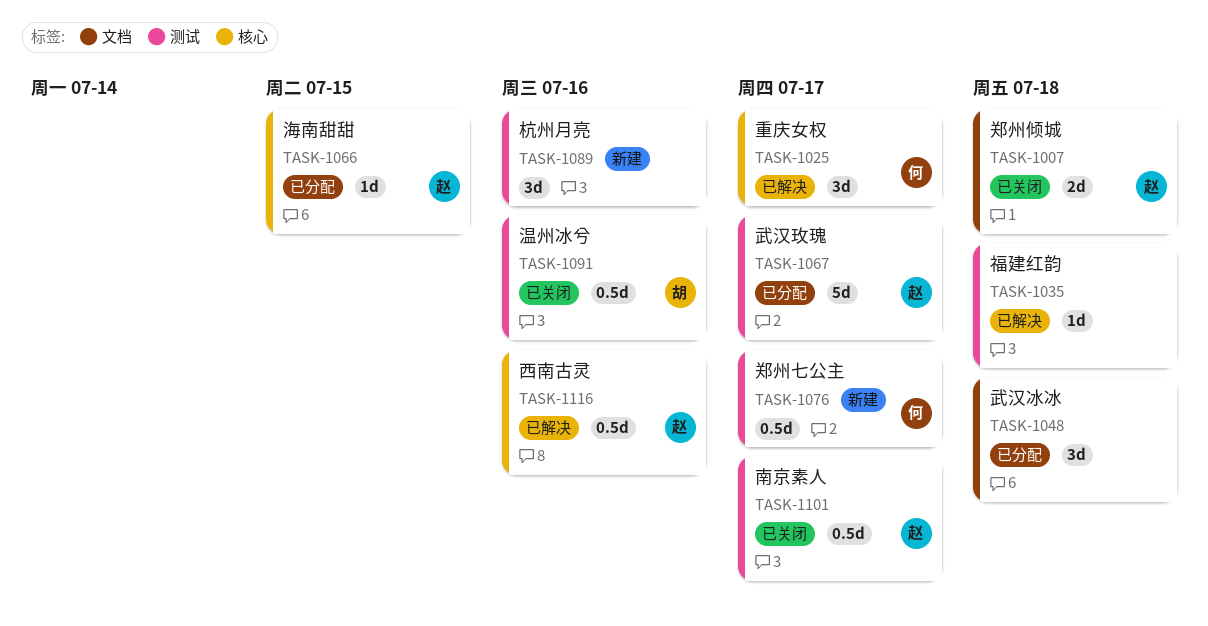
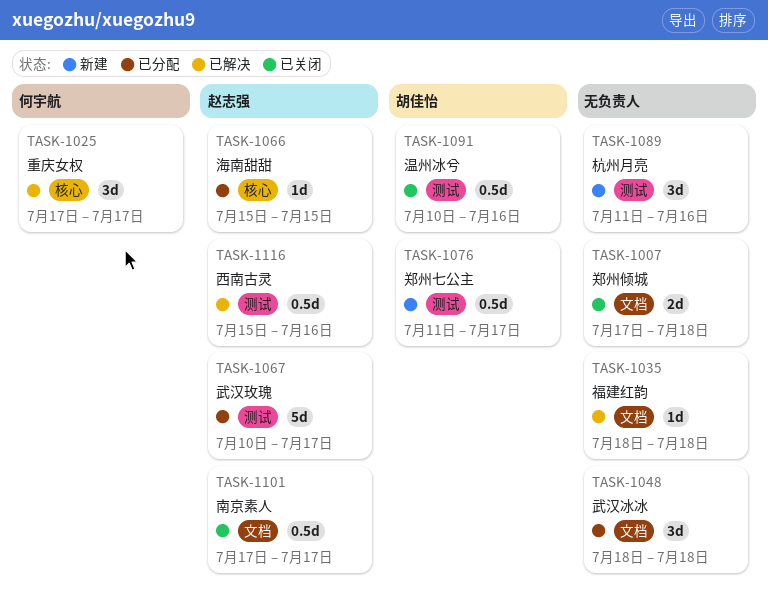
TASK-1007, owner: 赵志强 -> none
TASK-1035, label: 测试 -> 文档
TASK-1076, owner: 何宇航 -> 胡佳怡
TASK-1101, label: 测试 -> 文档
TASK-1116, label: 核心 -> 测试

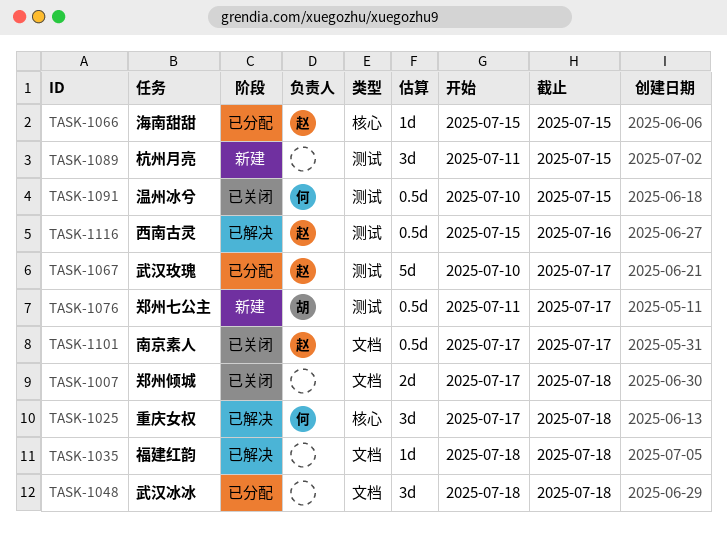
TASK-1025, due: Jul 17 -> Jul 18
TASK-1089, due: Jul 16 -> Jul 15
TASK-1091, owner: 胡佳怡 -> 何宇航
TASK-1091, due: Jul 16 -> Jul 15

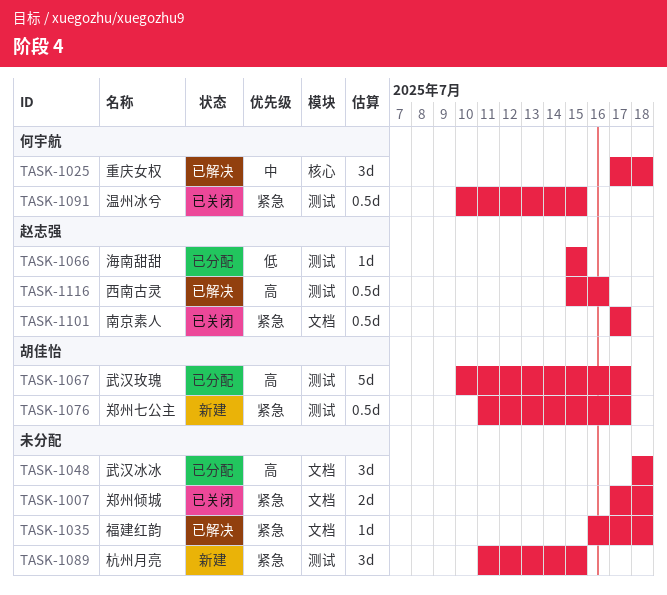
TASK-1035, start: Jul 18 -> Jul 16
TASK-1066, label: 核心 -> 测试
TASK-1067, owner: 赵志强 -> 胡佳怡

